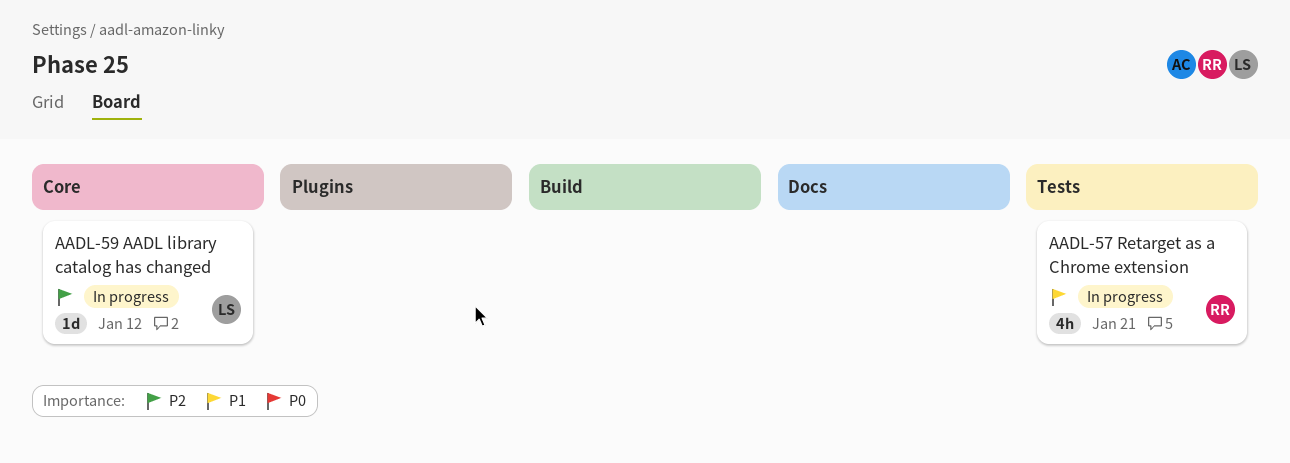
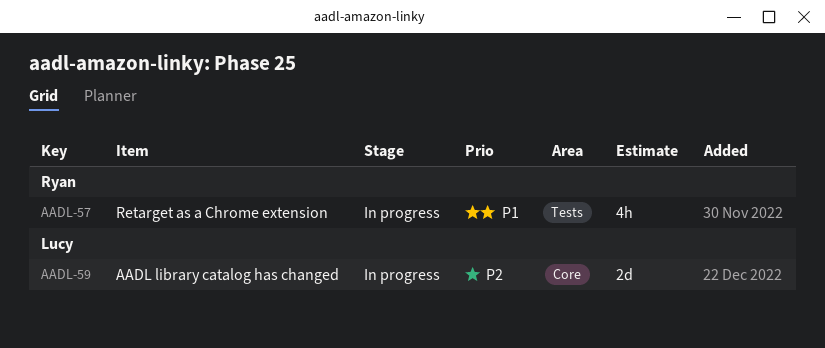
AADL-59, estimate: 1d -> 2d

